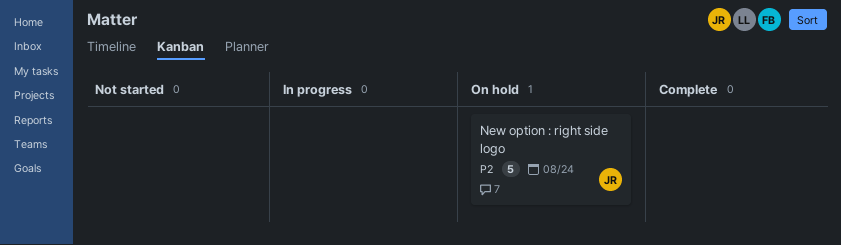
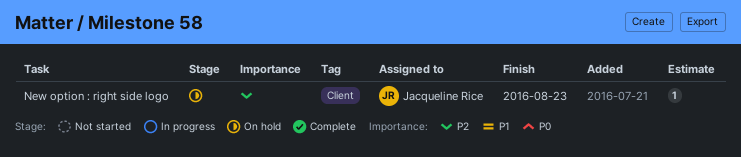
New option : right side logo, estimate: 5 -> 1
New option : right side logo, due: Aug 24 -> Aug 23

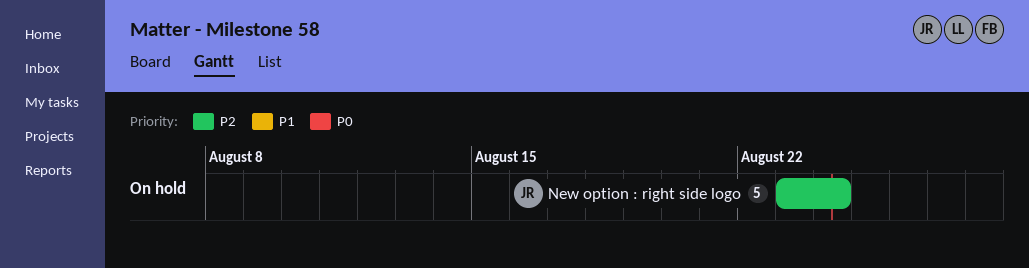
New option : right side logo, estimate: 1 -> 5
New option : right side logo, due: Aug 23 -> Aug 24

